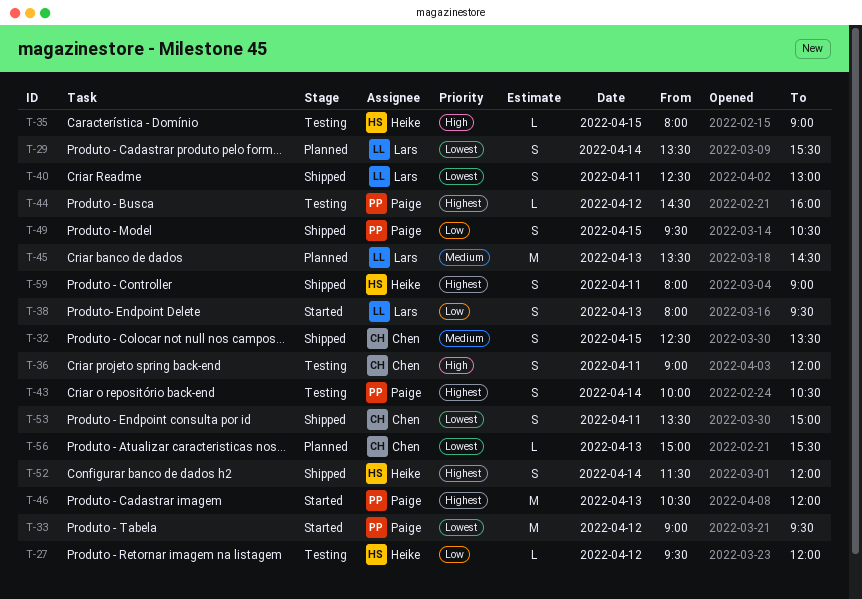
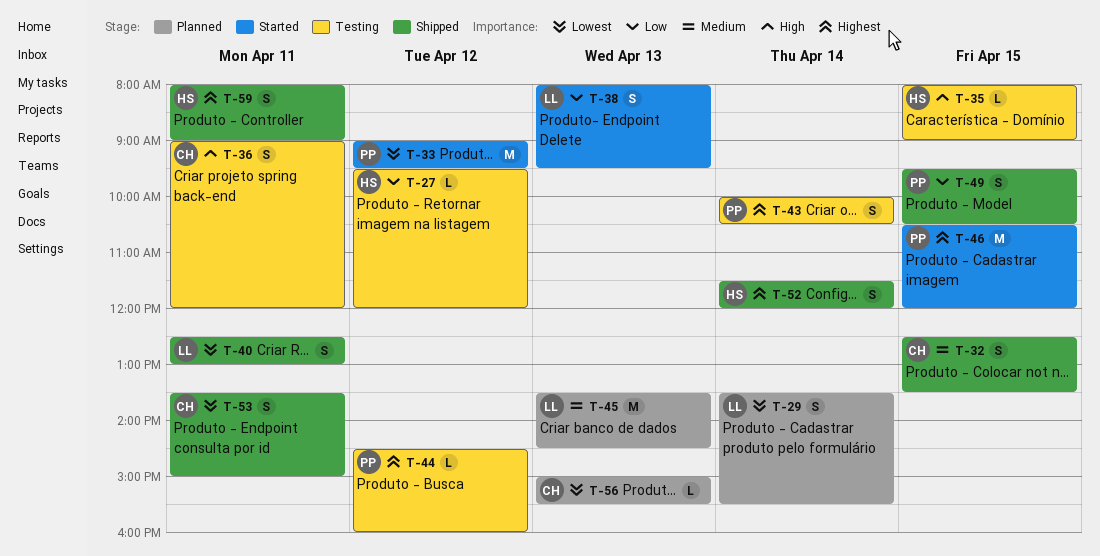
T-46, day: Apr 13 -> Apr 15

